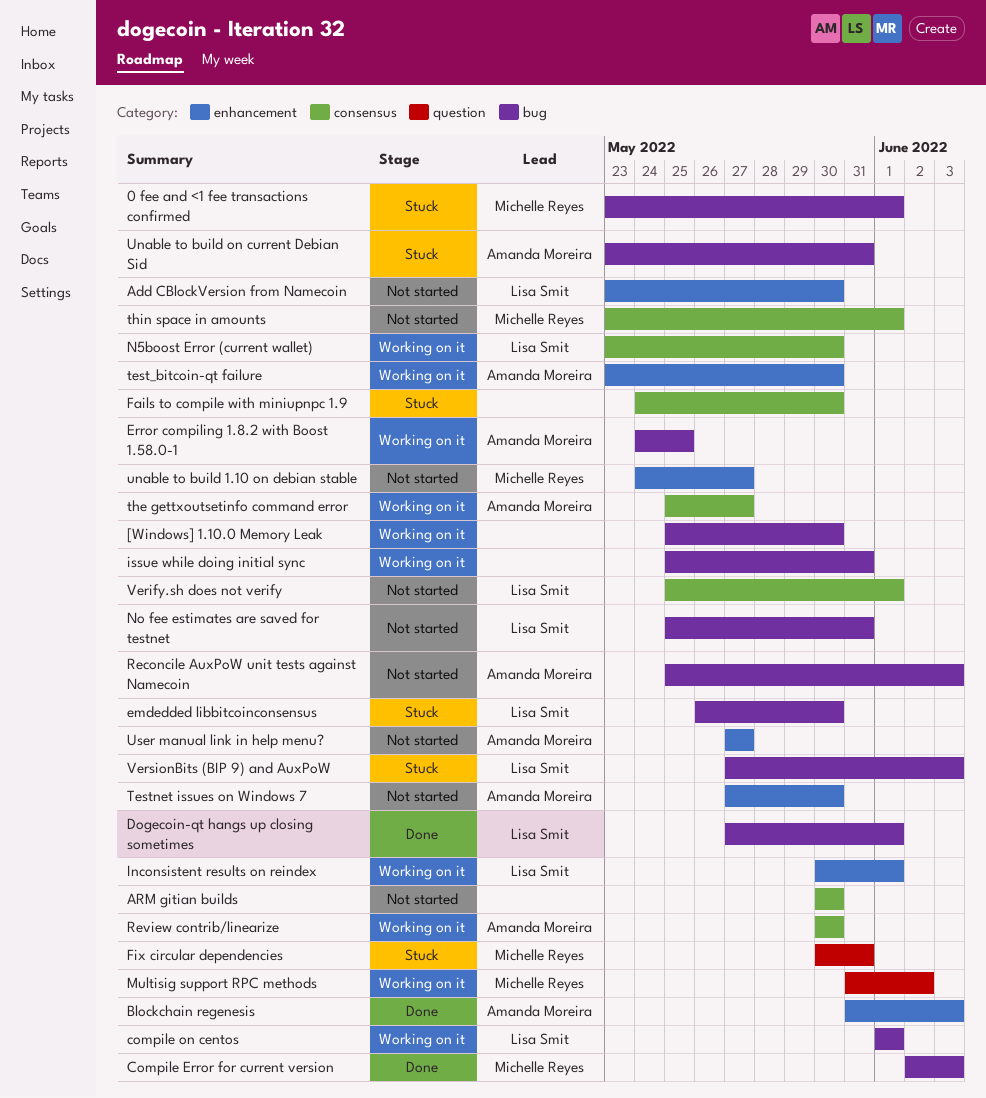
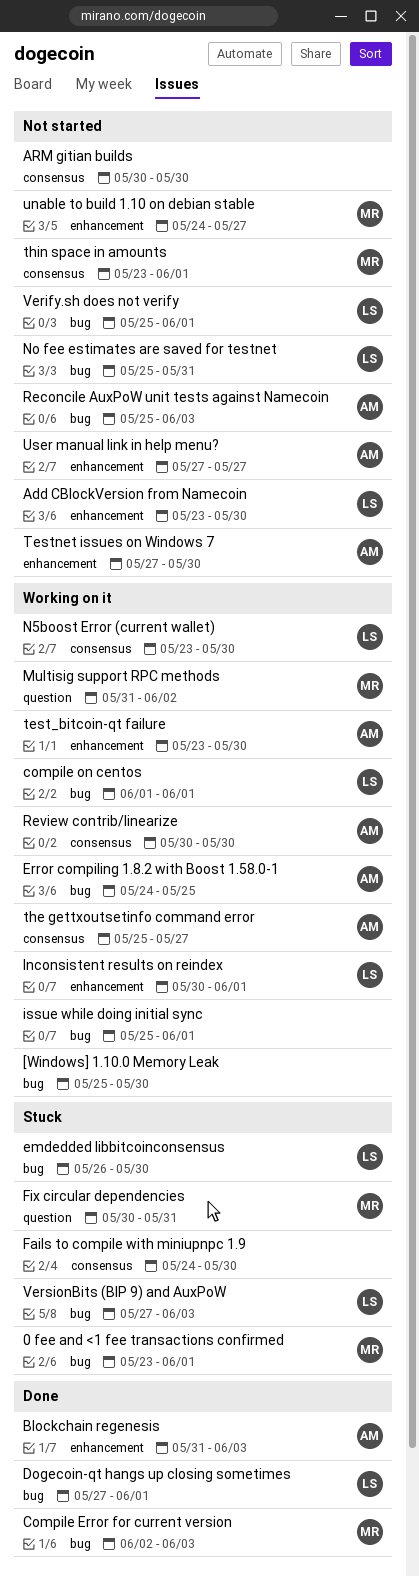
issue while doing initial sync, due: May 31 -> Jun 1
Unable to build on current Debian Sid: present -> none
Verify.sh does not verify, label: consensus -> bug

